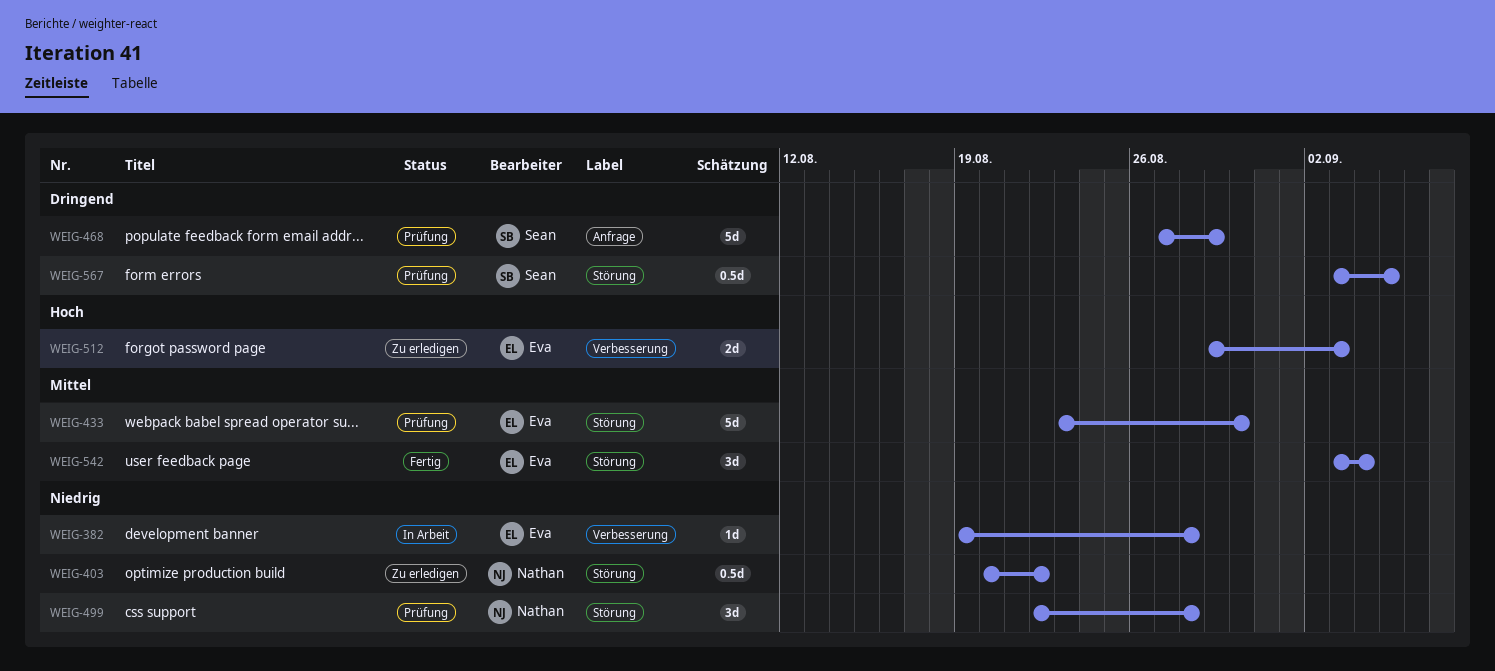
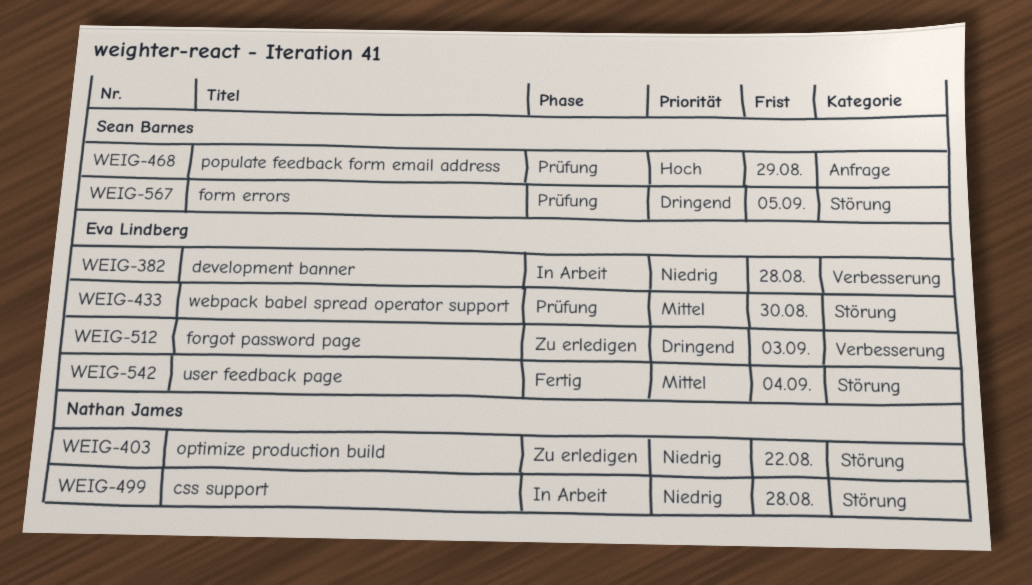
WEIG-468, priority: Dringend -> Hoch
WEIG-499, status: Prüfung -> In Arbeit
WEIG-512, priority: Hoch -> Dringend

